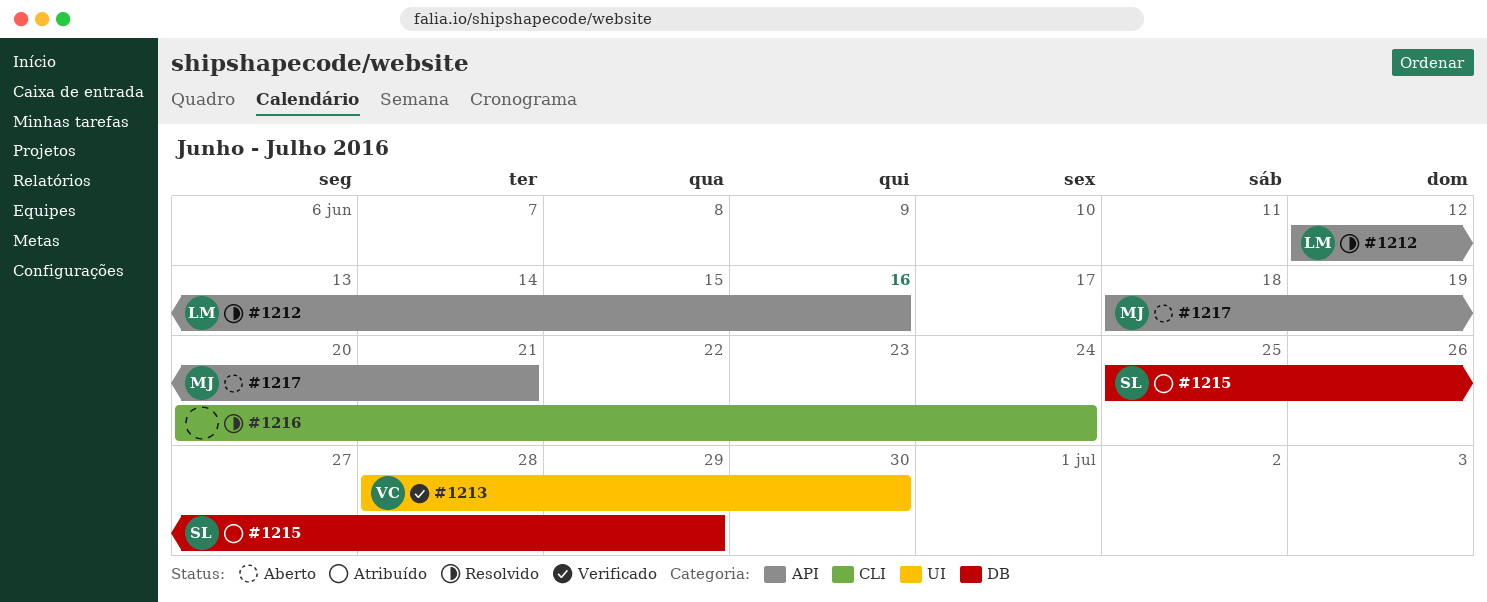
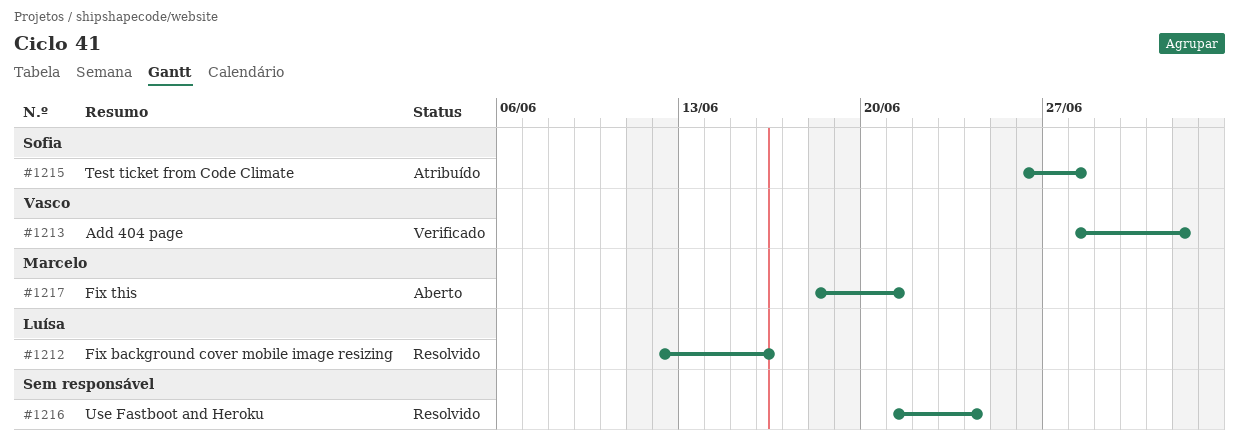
#1213, due: Jun 30 -> Jul 2
#1215, start: Jun 25 -> Jun 26
#1215, due: Jun 29 -> Jun 28
#1216, start: Jun 20 -> Jun 21

